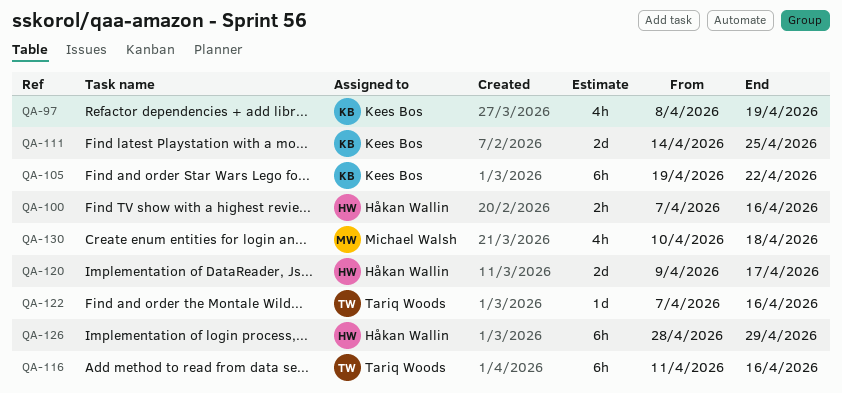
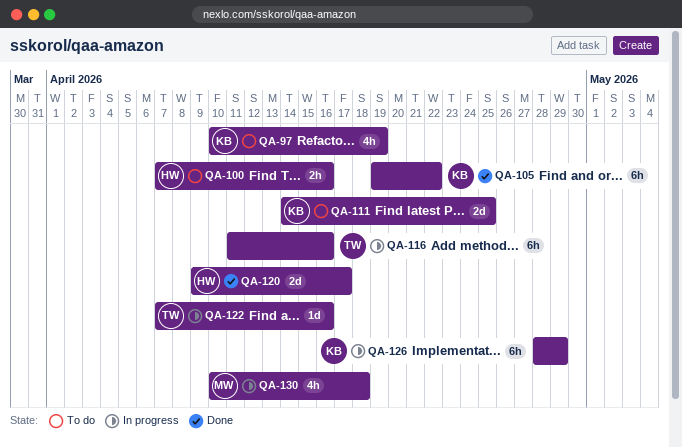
QA-97, start: Apr 8 -> Apr 10
QA-126, owner: Håkan Wallin -> Kees Bos

